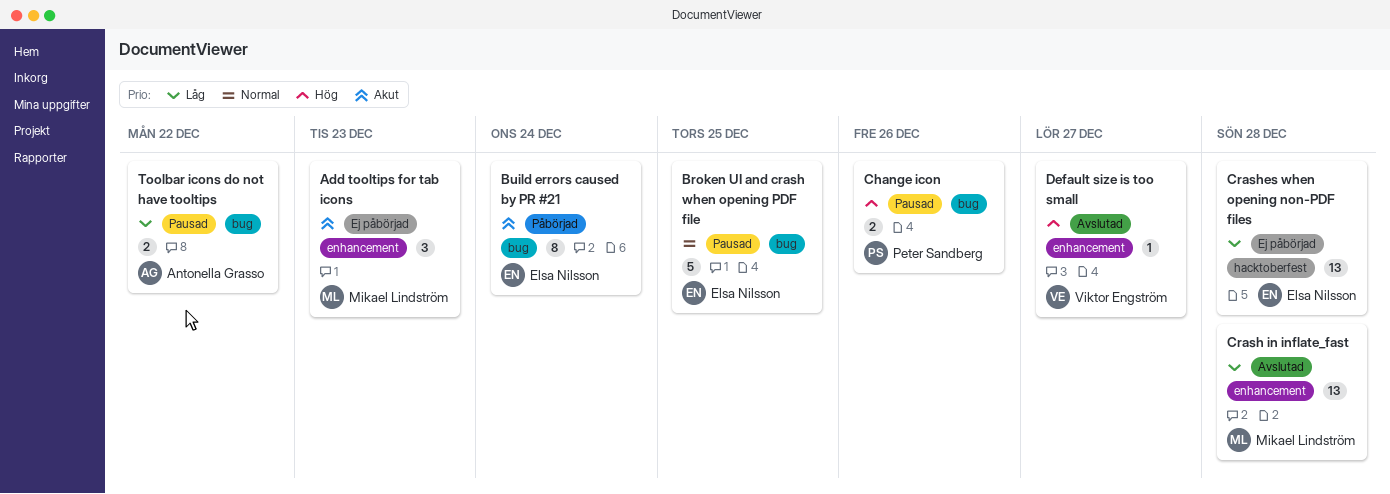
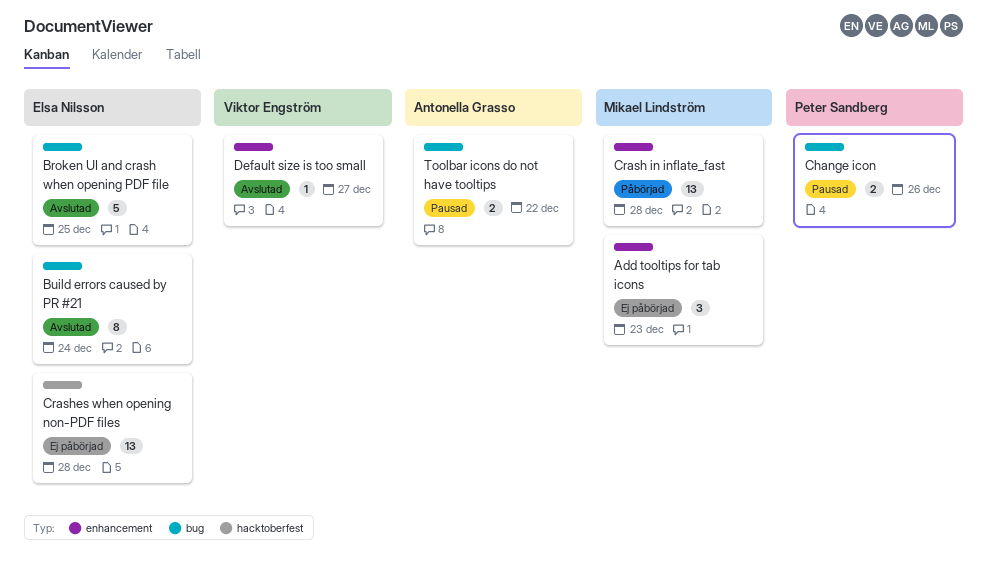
Broken UI and crash when opening PDF file, status: Pausad -> Avslutad
Build errors caused by PR #21, status: Påbörjad -> Avslutad
Crash in inflate_fast, status: Avslutad -> Påbörjad

